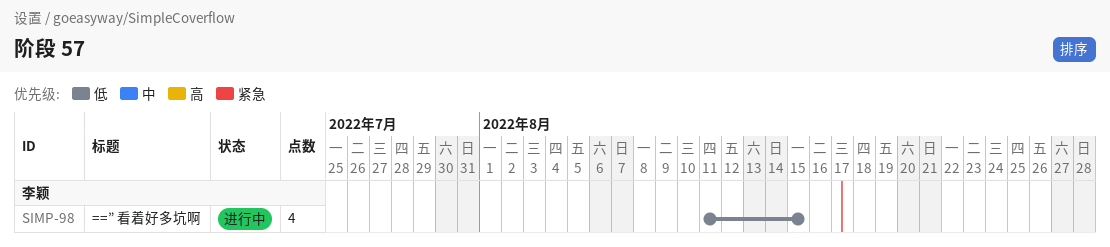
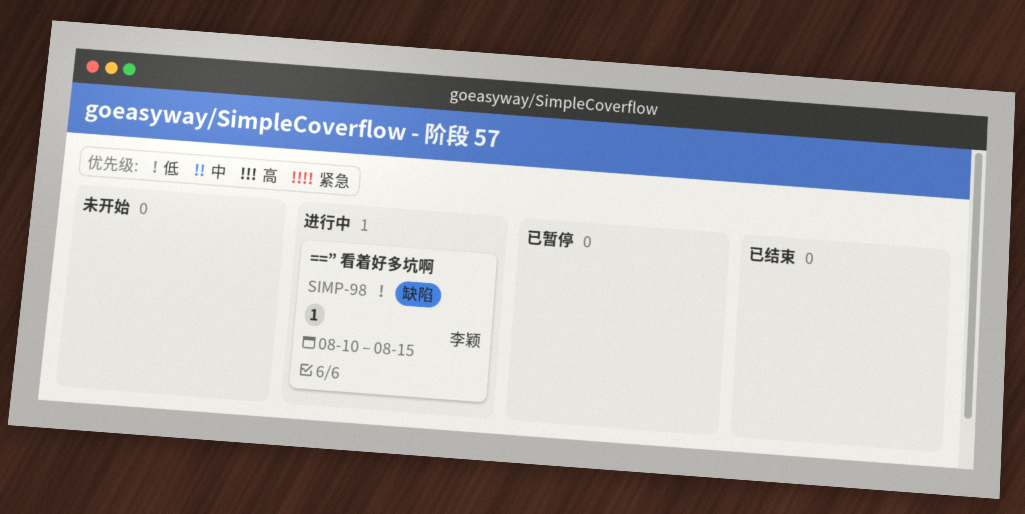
SIMP-98, estimate: 4 -> 1
SIMP-98, start: Aug 11 -> Aug 10

